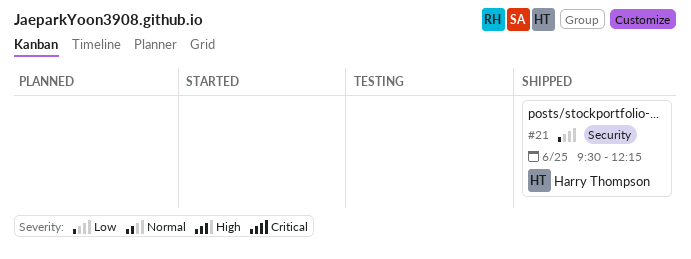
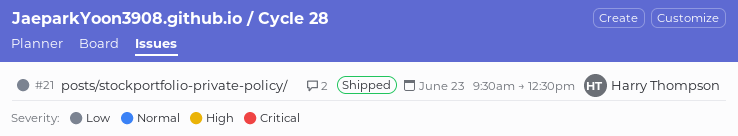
#21, day: Jun 25 -> Jun 23
#21, ends: 12:15 -> 12:30

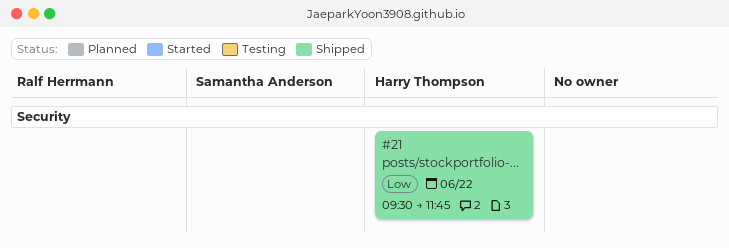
#21, day: Jun 23 -> Jun 22
#21, ends: 12:30 -> 11:45

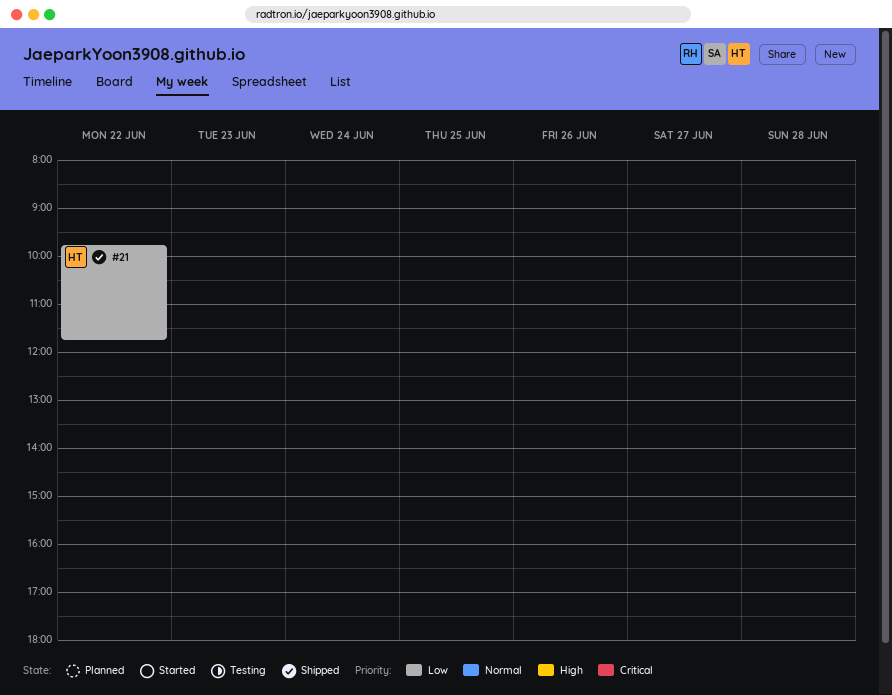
#21, begins: 09:30 -> 09:45

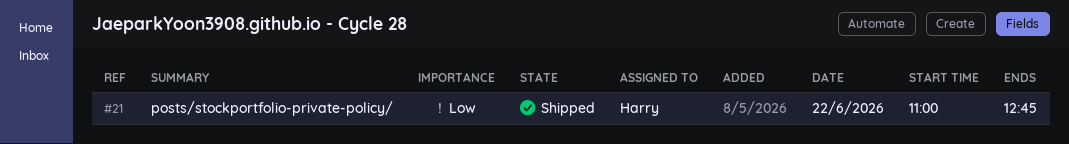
#21, begins: 09:45 -> 11:00
#21, ends: 11:45 -> 12:45

